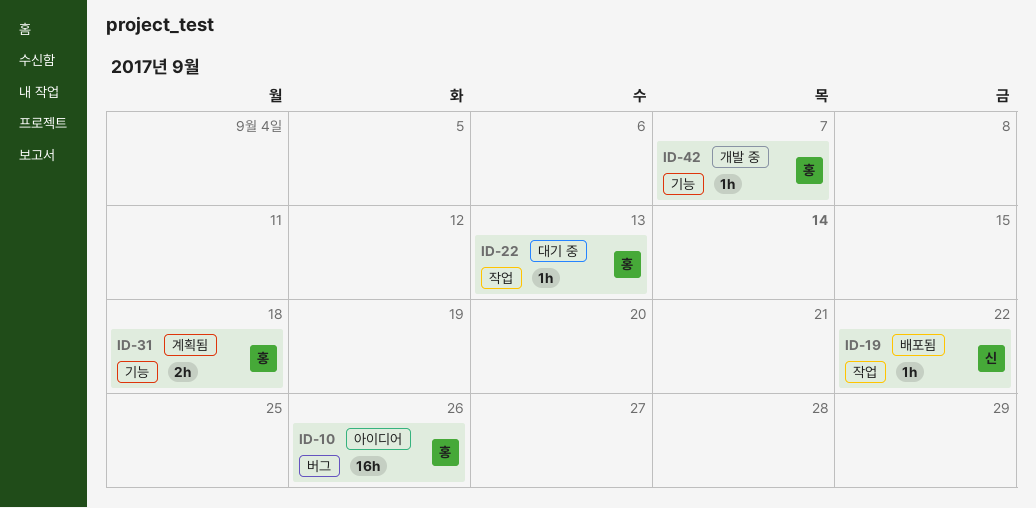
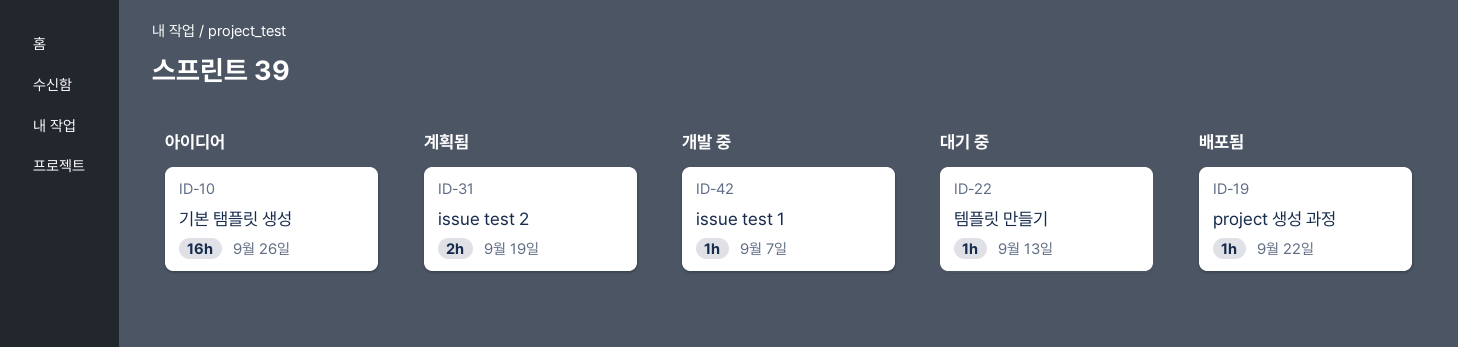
ID-31, due: Sep 18 -> Sep 19

